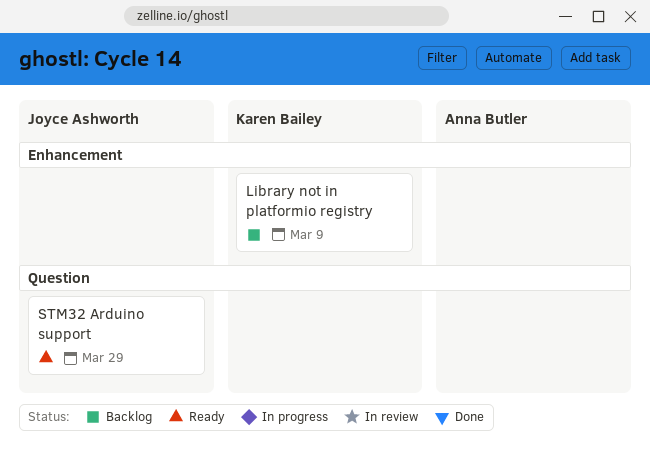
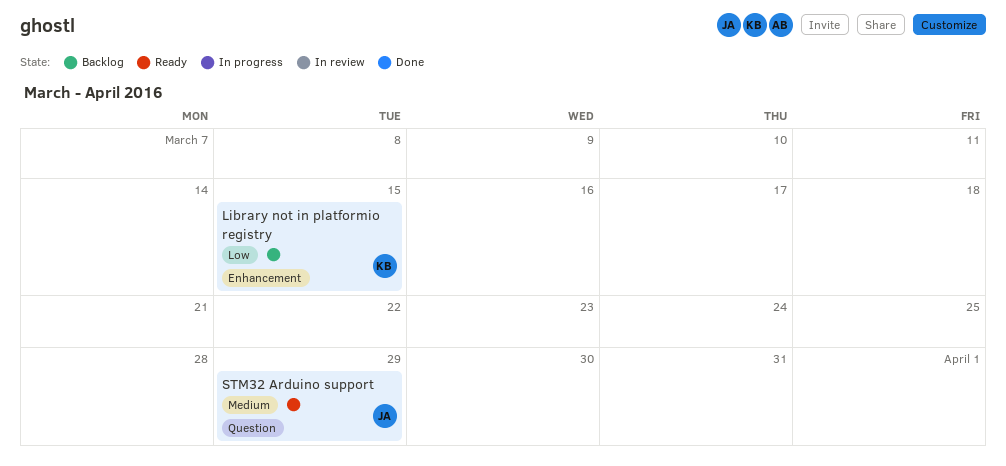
Library not in platformio registry, due: Mar 9 -> Mar 15

